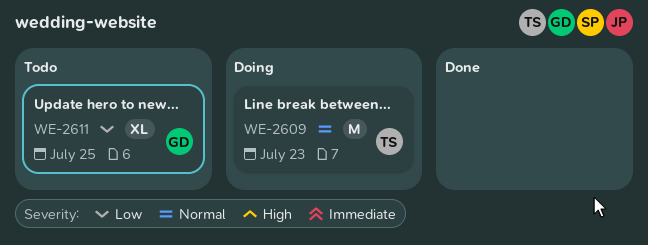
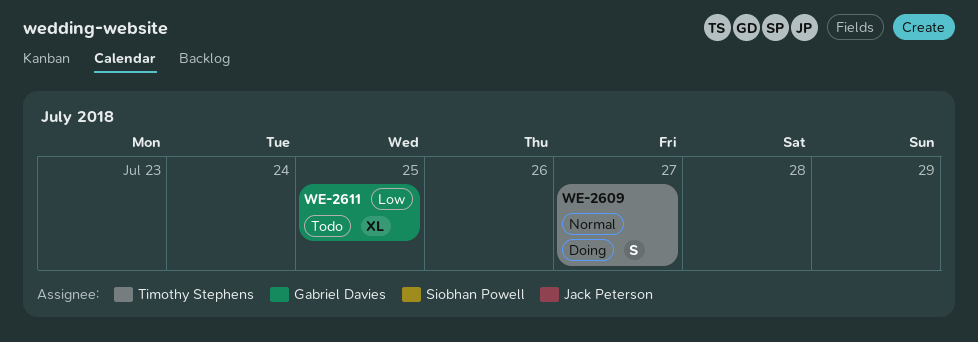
WE-2609, estimate: M -> S
WE-2609, due: Jul 23 -> Jul 27

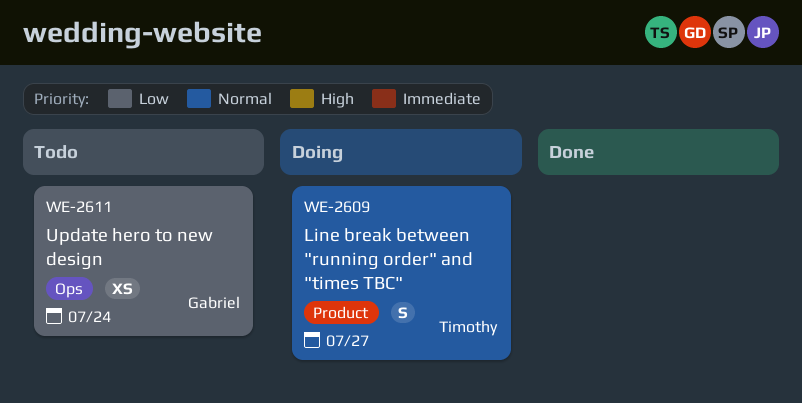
WE-2611, estimate: XL -> XS
WE-2611, due: Jul 25 -> Jul 24

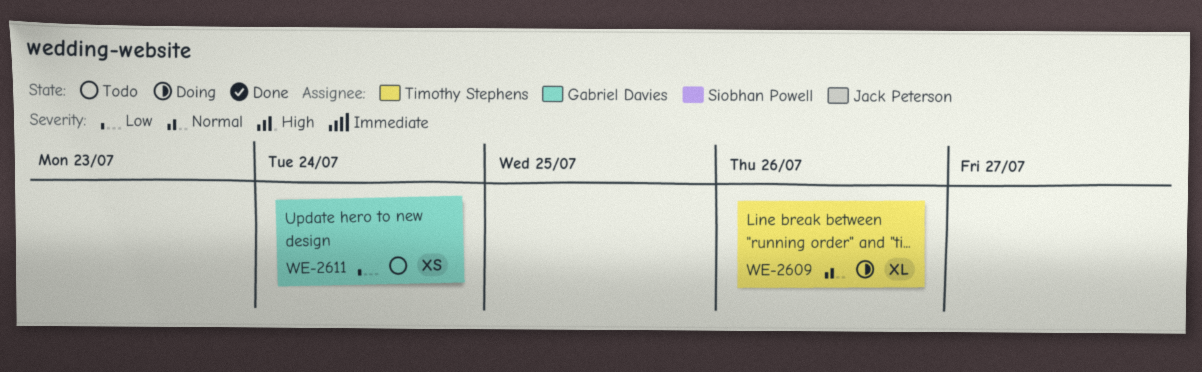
WE-2609, estimate: S -> XL
WE-2609, due: Jul 27 -> Jul 26

